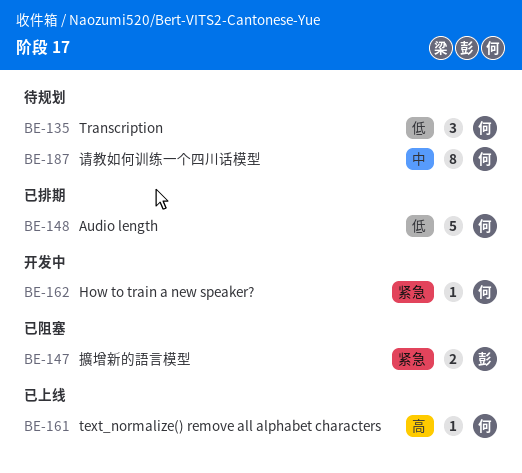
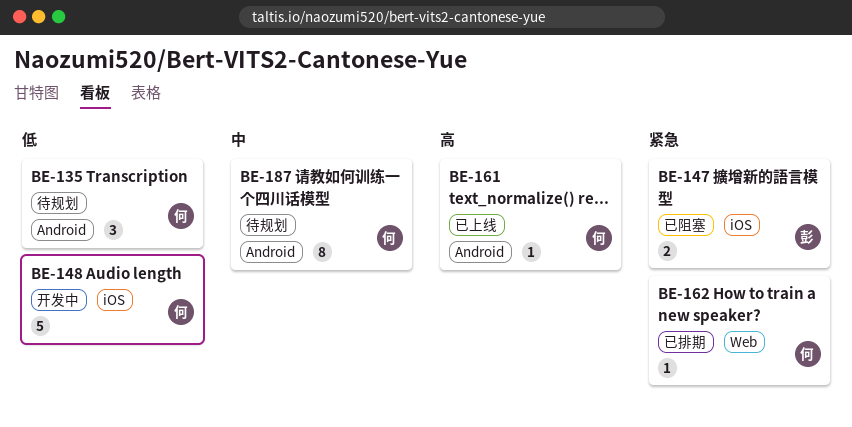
BE-148, status: 已排期 -> 开发中
BE-162, status: 开发中 -> 已排期

